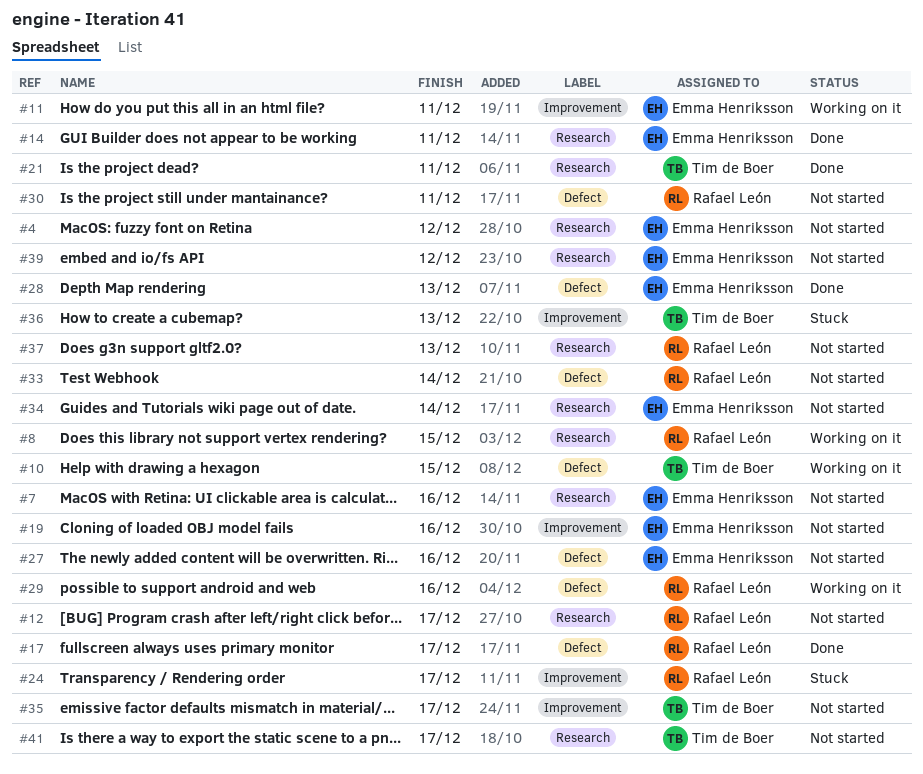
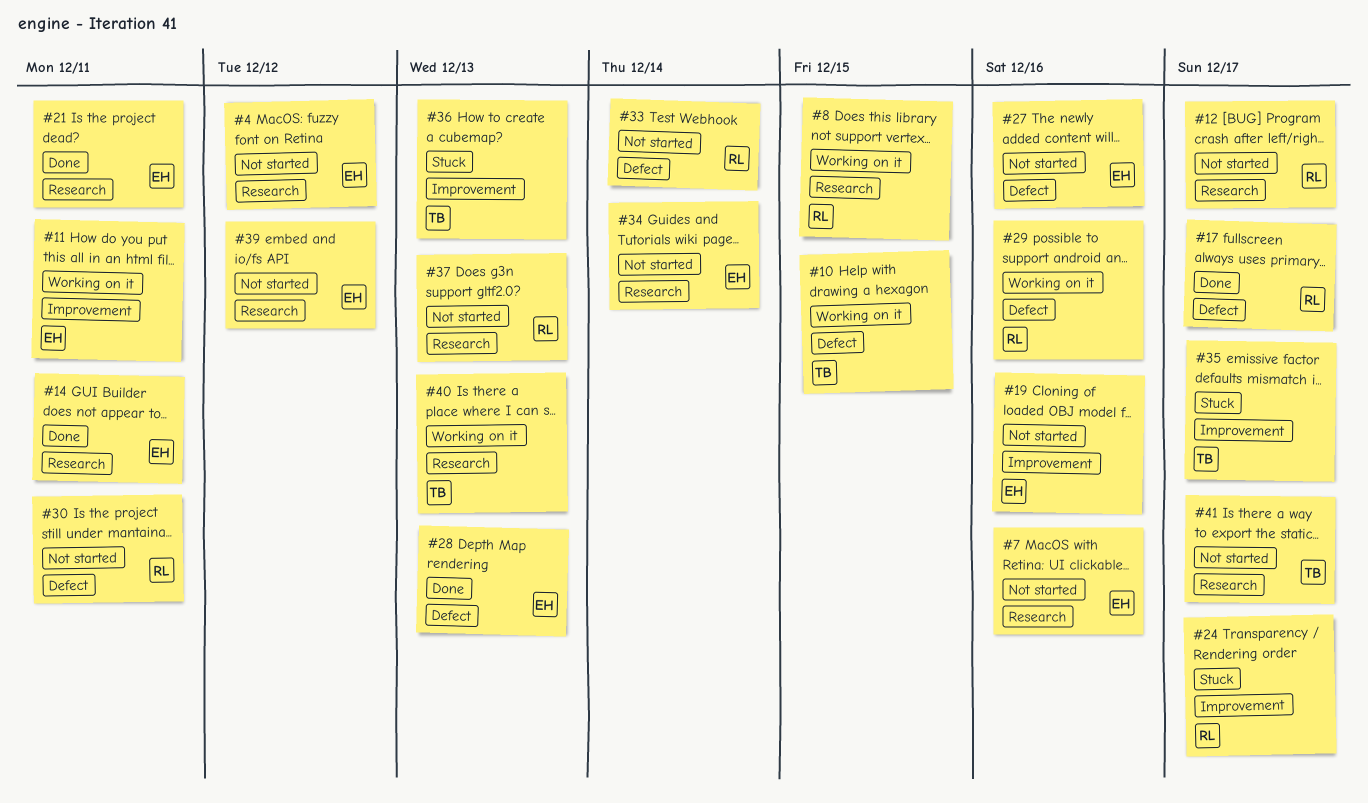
#21, owner: Tim de Boer -> Emma Henriksson
#35, status: Not started -> Stuck
#40: none -> present

